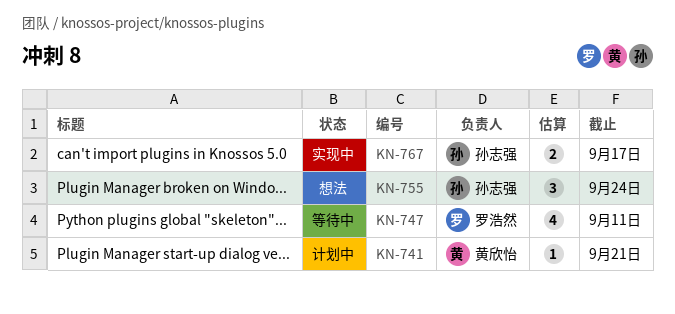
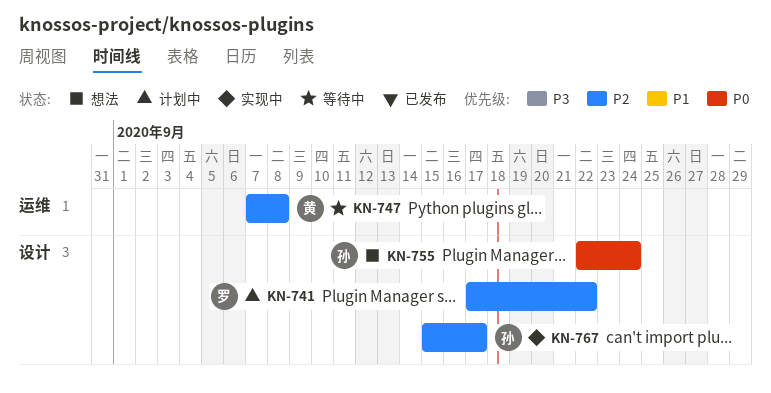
KN-741, owner: 黄欣怡 -> 罗浩然
KN-741, due: Sep 21 -> Sep 22
KN-747, owner: 罗浩然 -> 黄欣怡
KN-747, due: Sep 11 -> Sep 8

